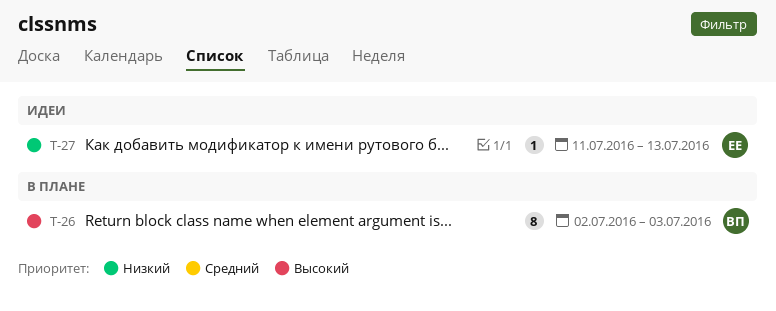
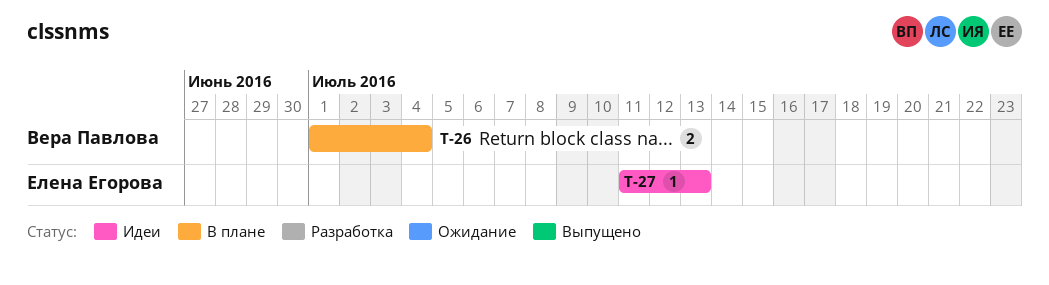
T-26, estimate: 8 -> 2
T-26, start: Jul 2 -> Jul 1
T-26, due: Jul 3 -> Jul 4

